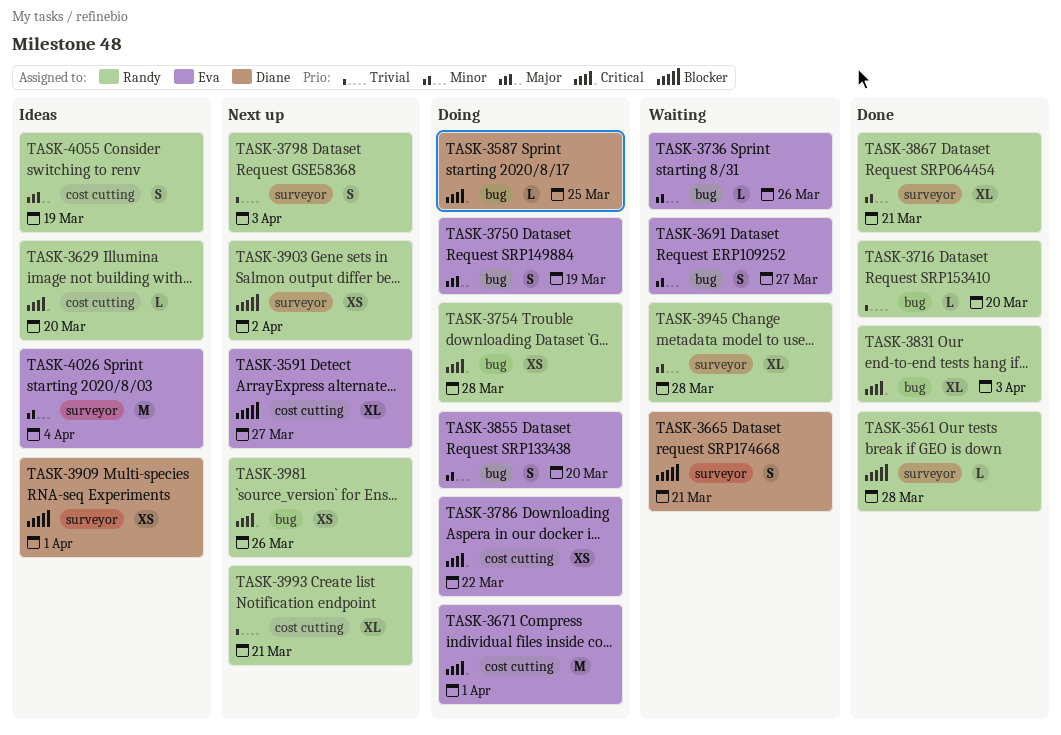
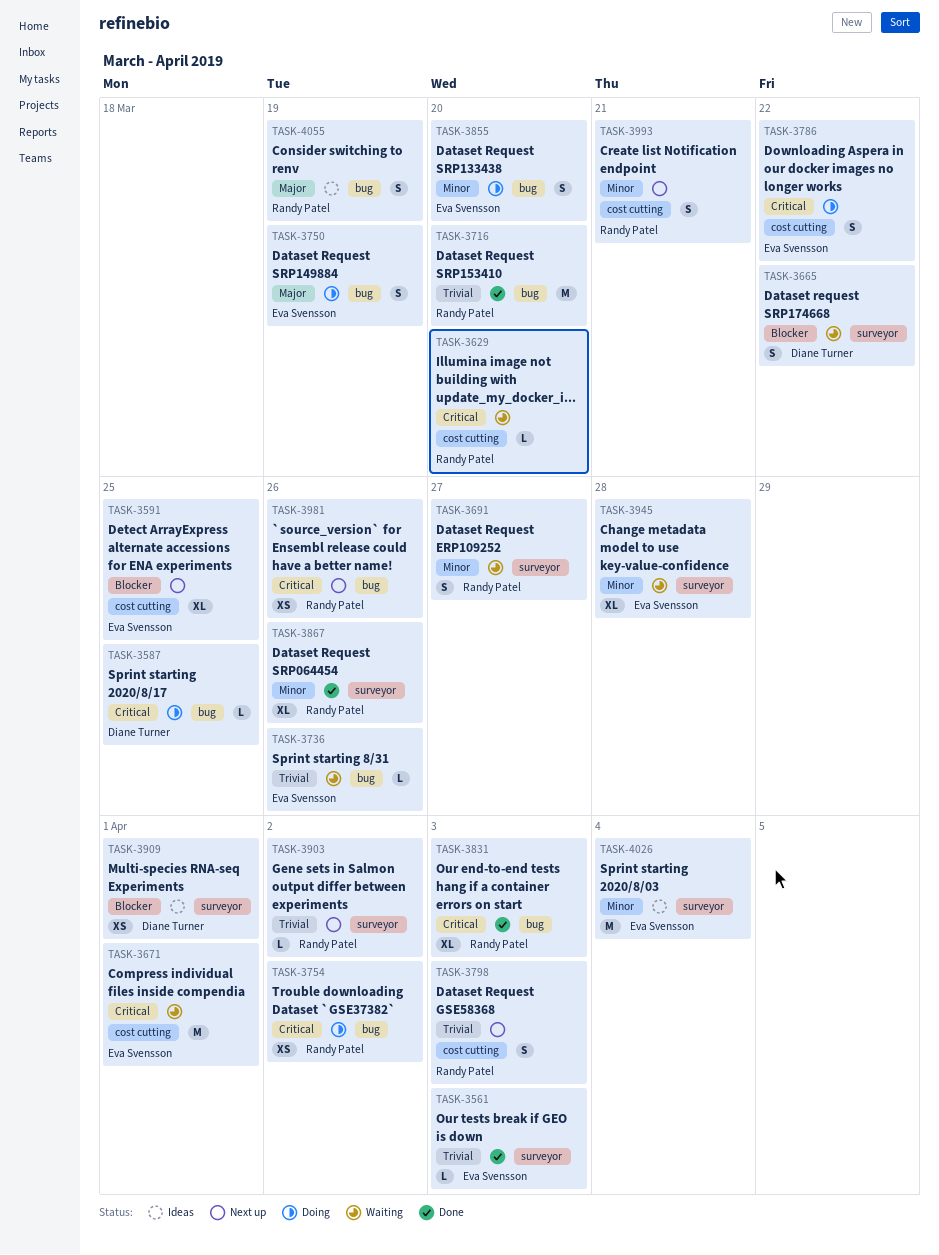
TASK-3561, owner: Randy Patel -> Eva Svensson
TASK-3561, priority: Blocker -> Trivial
TASK-3561, due: Mar 28 -> Apr 3
TASK-3591, due: Mar 27 -> Mar 25
TASK-3629, status: Ideas -> Waiting
TASK-3665, due: Mar 21 -> Mar 22
TASK-3671, status: Doing -> Waiting
TASK-3691, owner: Eva Svensson -> Randy Patel
TASK-3691, label: bug -> surveyor
TASK-3716, estimate: L -> M
TASK-3736, priority: Minor -> Trivial
TASK-3754, due: Mar 28 -> Apr 2
TASK-3786, estimate: XS -> S
TASK-3798, label: surveyor -> cost cutting
TASK-3867, due: Mar 21 -> Mar 26
TASK-3903, priority: Blocker -> Trivial
TASK-3903, estimate: XS -> L
TASK-3945, owner: Randy Patel -> Eva Svensson
TASK-3993, priority: Trivial -> Minor
TASK-3993, estimate: XL -> S
TASK-4055, label: cost cutting -> bug

